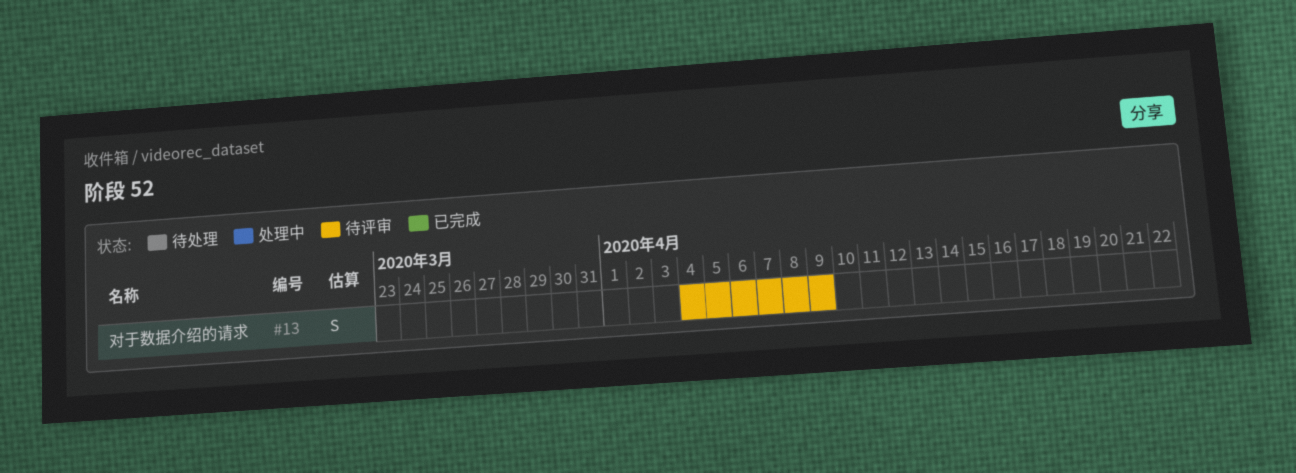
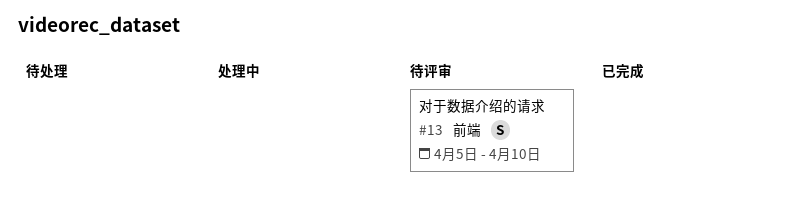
#13, start: Apr 4 -> Apr 5
#13, due: Apr 9 -> Apr 10

